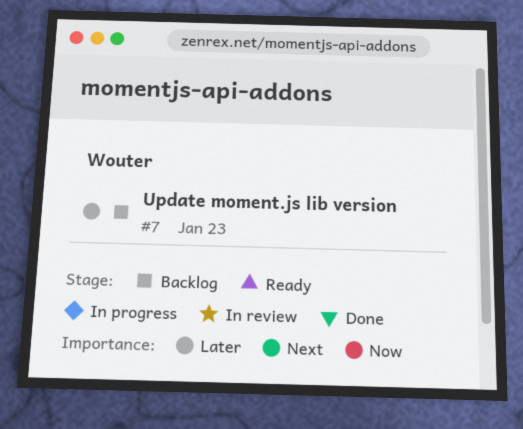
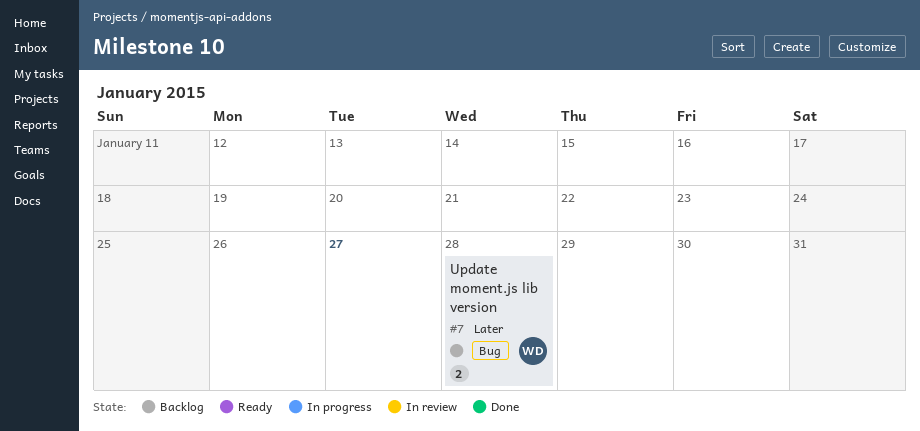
#7, due: Jan 23 -> Jan 28

